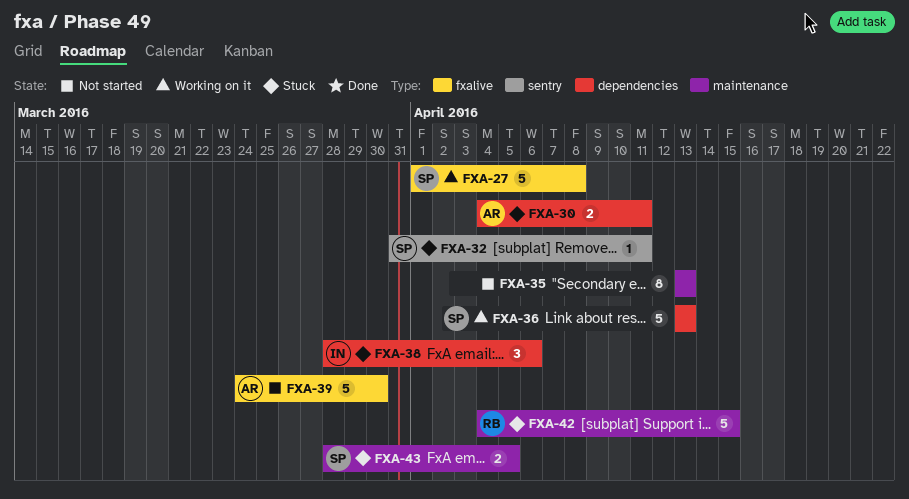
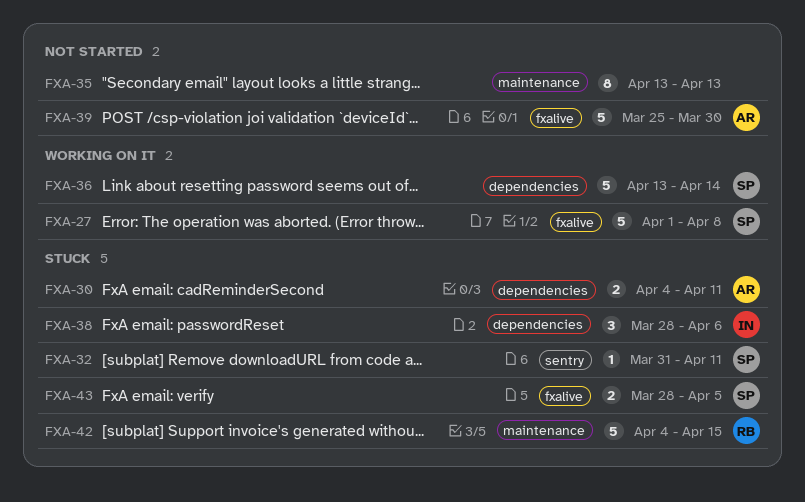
FXA-36, due: Apr 13 -> Apr 14
FXA-39, start: Mar 24 -> Mar 25
FXA-43, label: maintenance -> fxalive

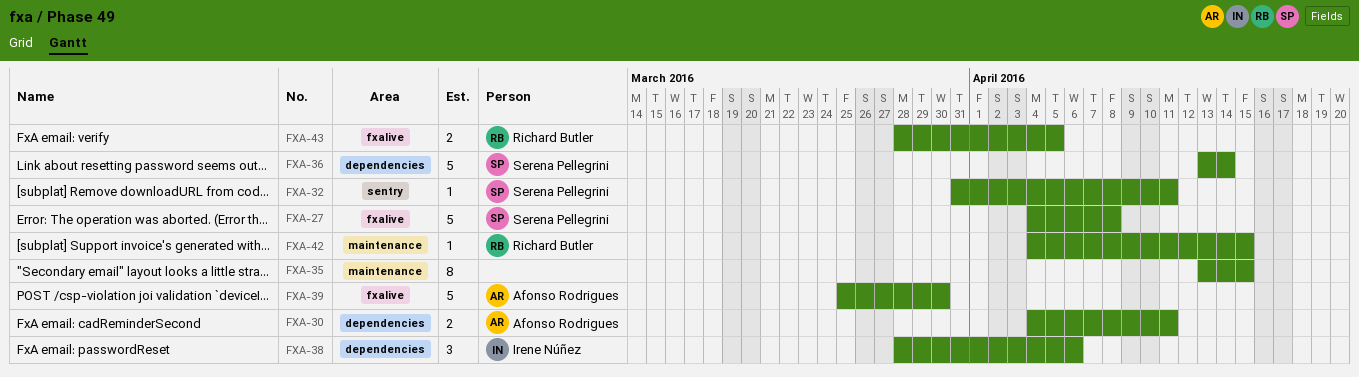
FXA-27, start: Apr 1 -> Apr 4
FXA-35, due: Apr 13 -> Apr 15
FXA-42, estimate: 5 -> 1
FXA-43, owner: Serena Pellegrini -> Richard Butler

